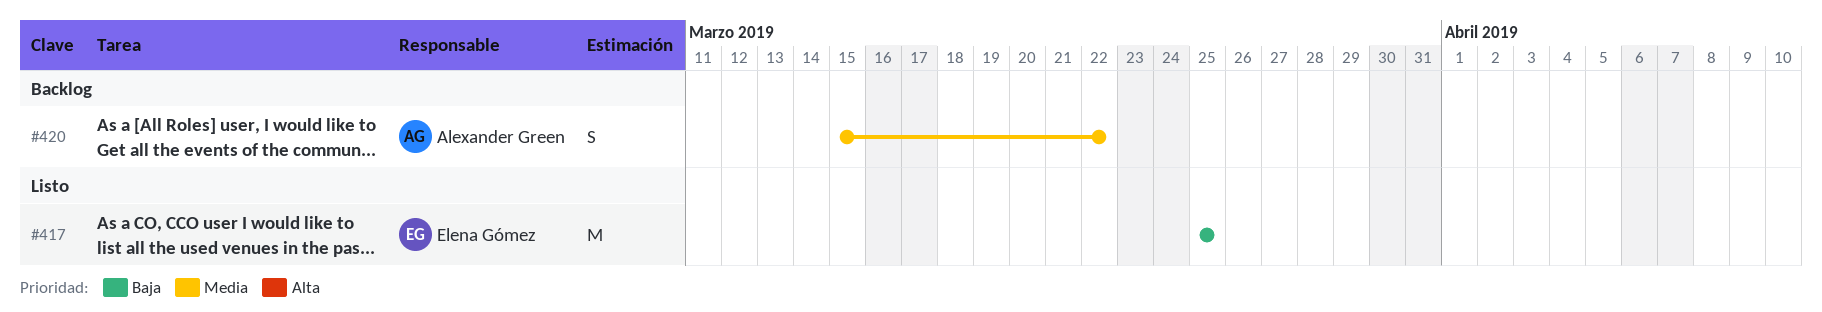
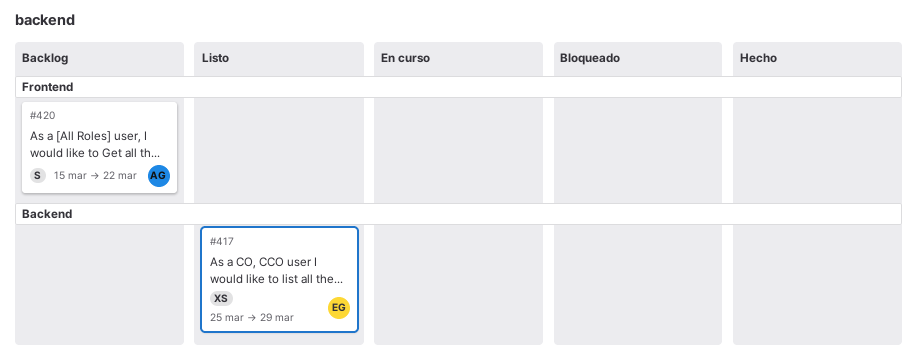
#417, estimate: M -> XS
#417, due: Mar 25 -> Mar 29

